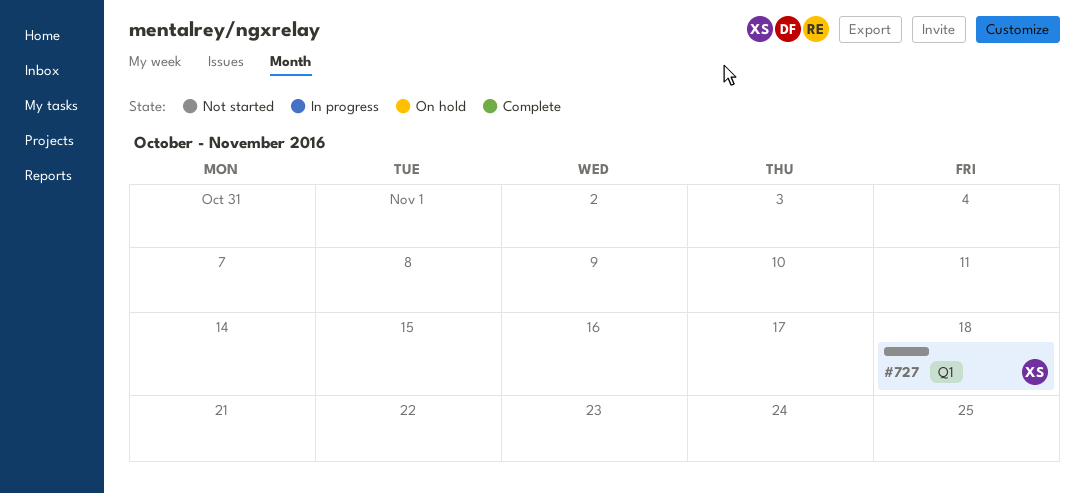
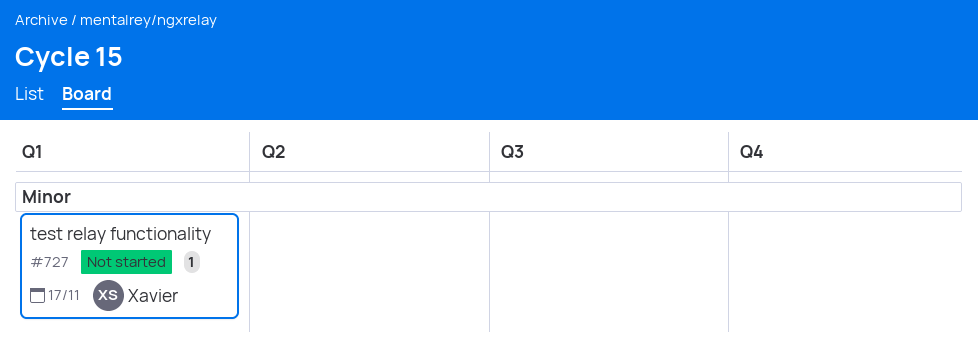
#727, due: Nov 18 -> Nov 17

